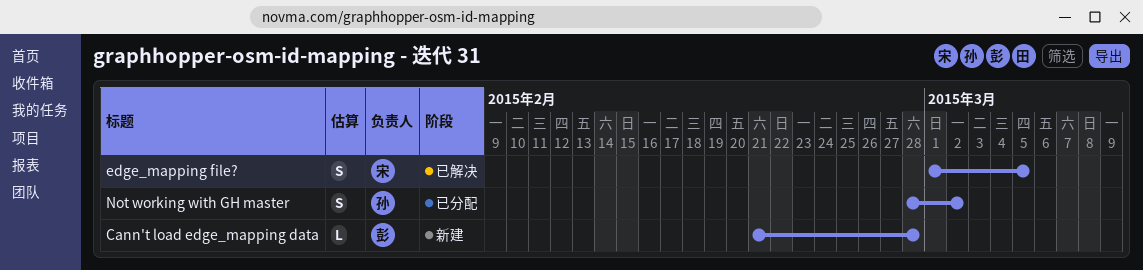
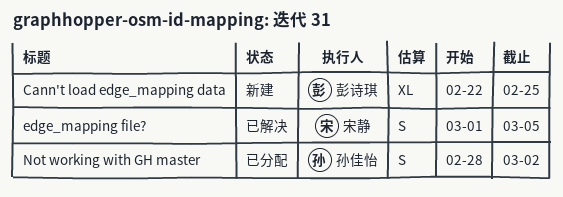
Cann't load edge_mapping data, estimate: L -> XL
Cann't load edge_mapping data, start: Feb 21 -> Feb 22
Cann't load edge_mapping data, due: Feb 28 -> Feb 25

